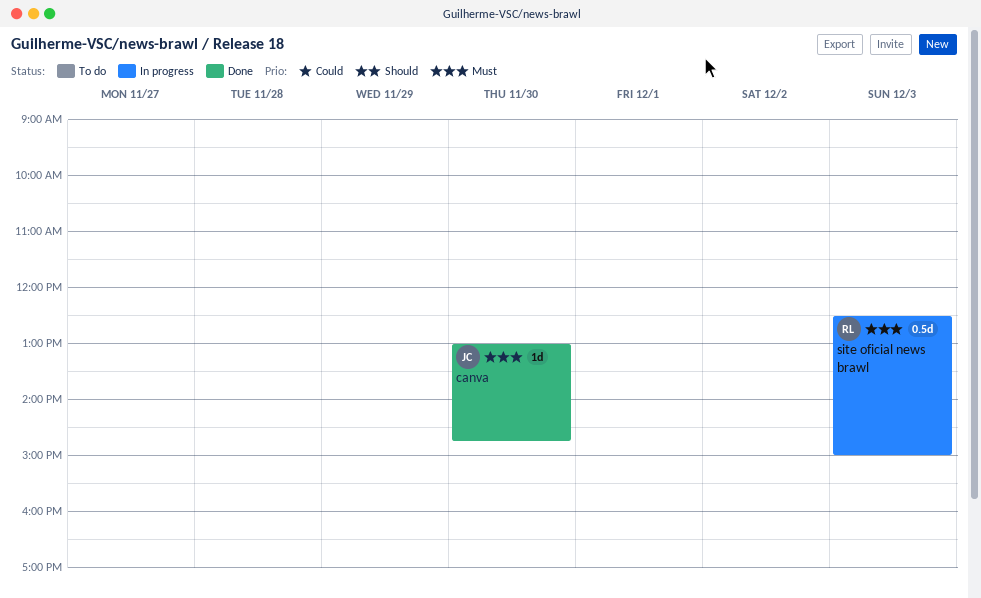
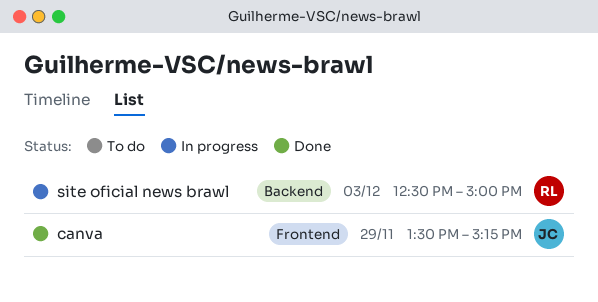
canva, day: Nov 30 -> Nov 29
canva, begins: 13:00 -> 13:30
canva, ends: 14:45 -> 15:15

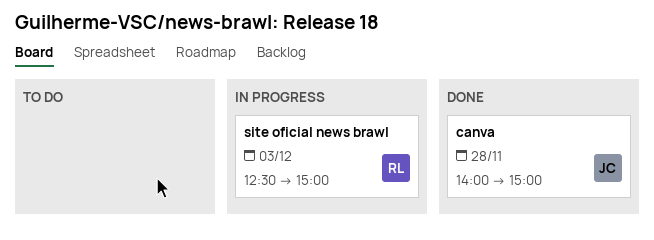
canva, day: Nov 29 -> Nov 28
canva, begins: 13:30 -> 14:00
canva, ends: 15:15 -> 15:00

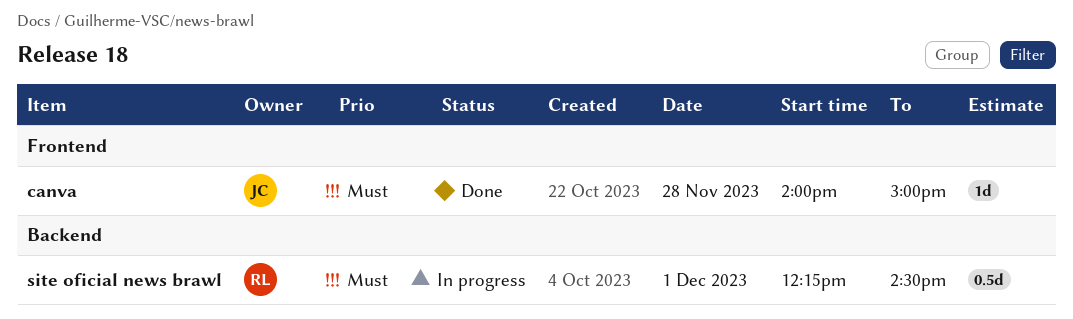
site oficial news brawl, day: Dec 3 -> Dec 1
site oficial news brawl, begins: 12:30 -> 12:15
site oficial news brawl, ends: 15:00 -> 14:30

